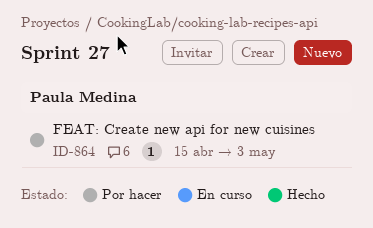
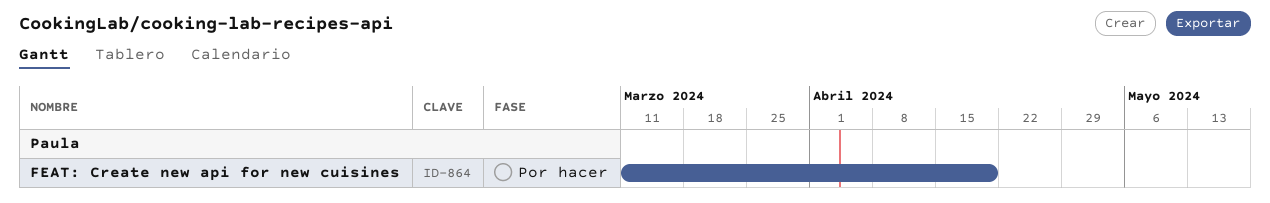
ID-864, start: Apr 15 -> Mar 11
ID-864, due: May 3 -> Apr 19

